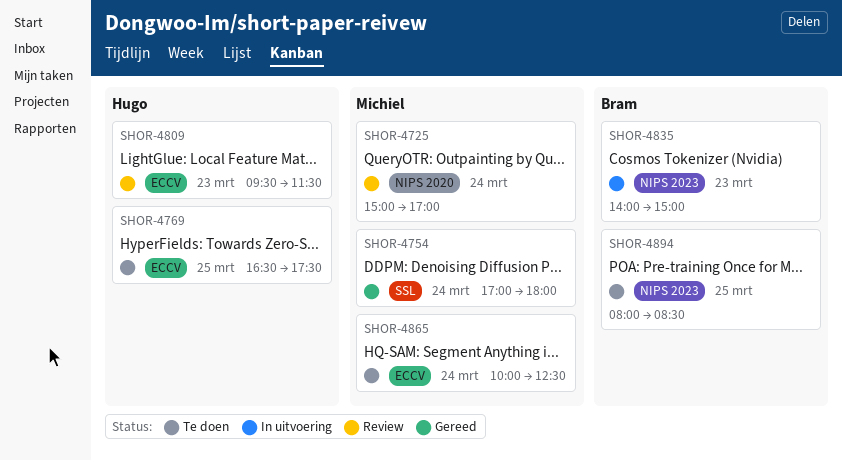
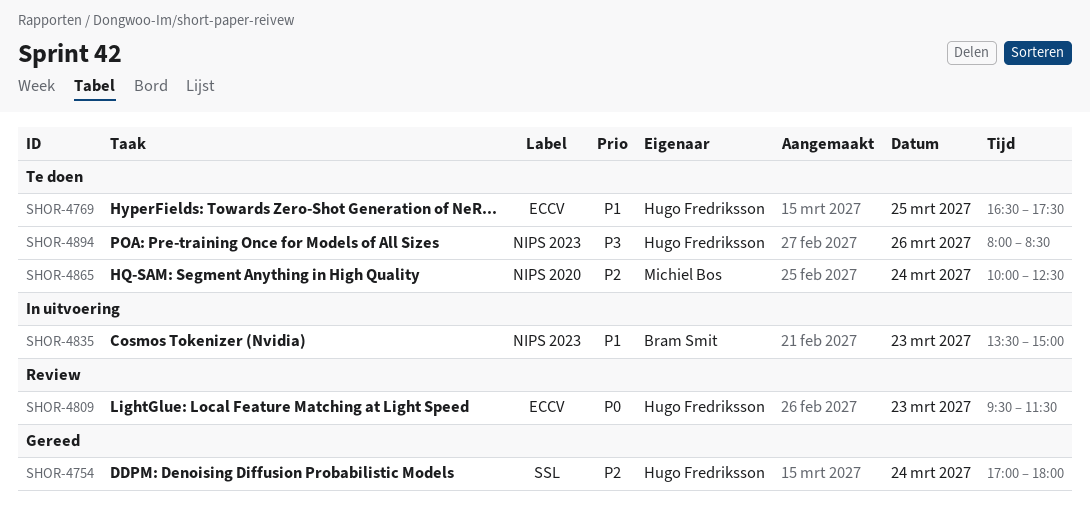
SHOR-4725: present -> none
SHOR-4754, owner: Michiel Bos -> Hugo Fredriksson
SHOR-4835, begins: 14:00 -> 13:30
SHOR-4865, label: ECCV -> NIPS 2020
SHOR-4894, owner: Bram Smit -> Hugo Fredriksson
SHOR-4894, day: Mar 25 -> Mar 26

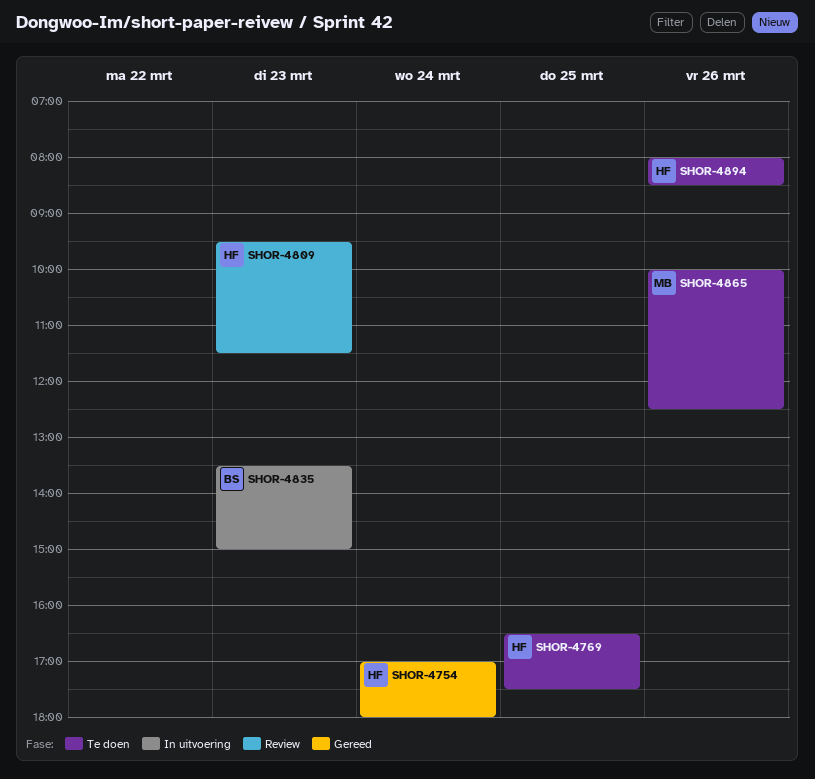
SHOR-4865, day: Mar 24 -> Mar 26

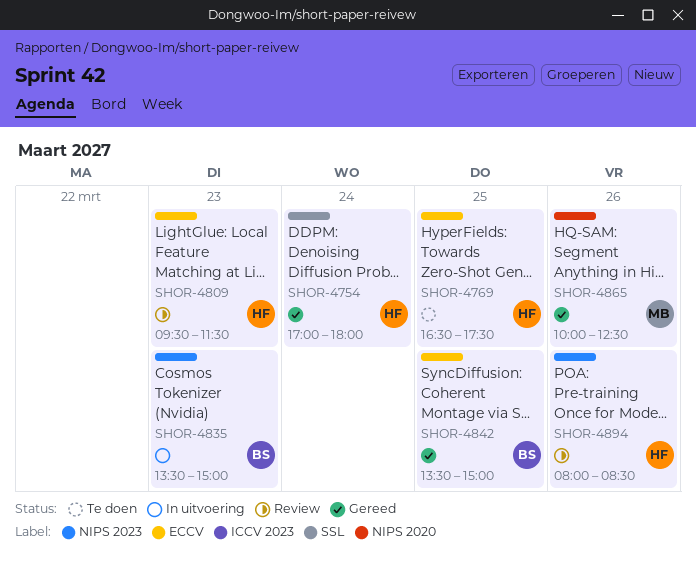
SHOR-4842: none -> present
SHOR-4865, status: Te doen -> Gereed
SHOR-4894, status: Te doen -> Review

